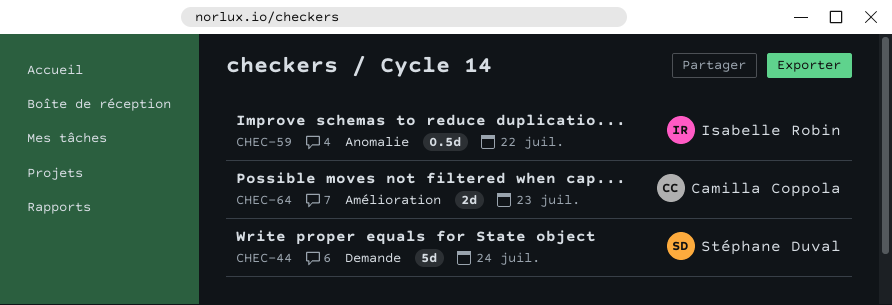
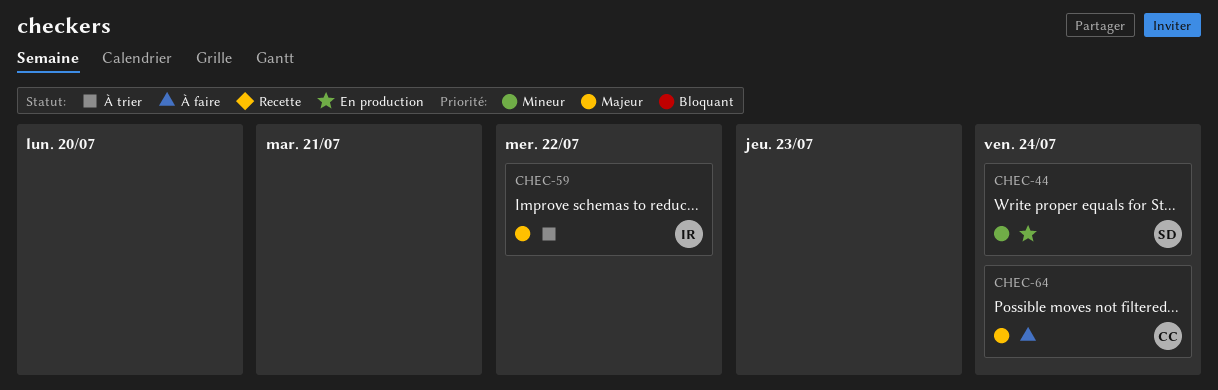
CHEC-64, due: Jul 23 -> Jul 24

